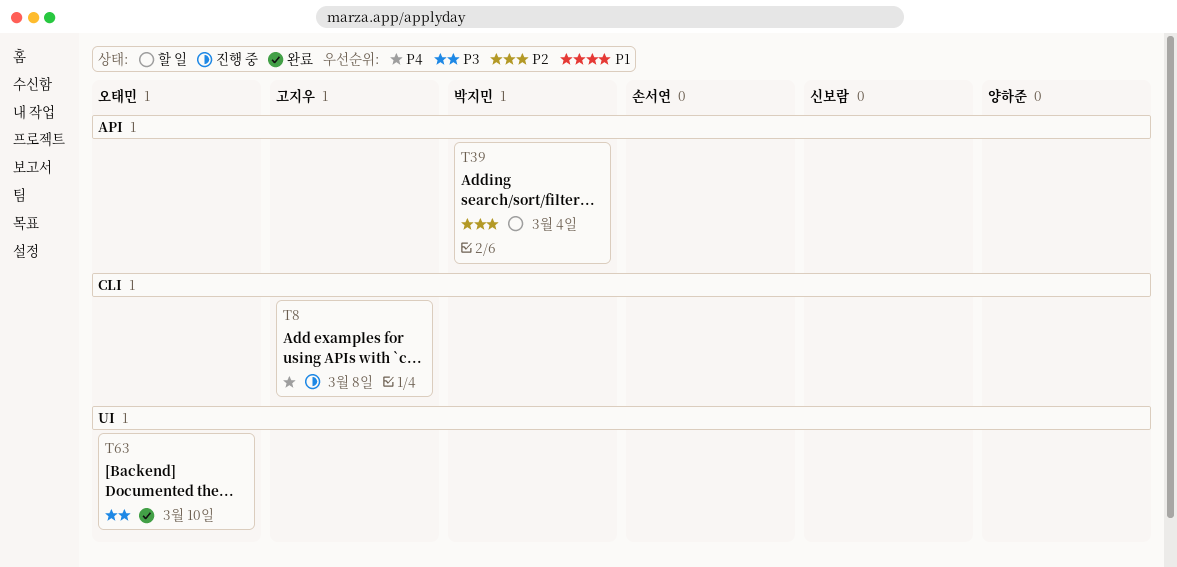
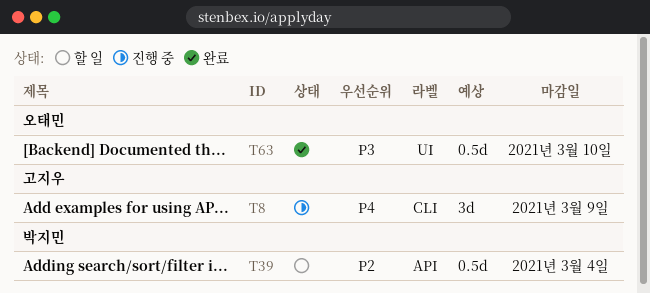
T8, due: Mar 8 -> Mar 9

